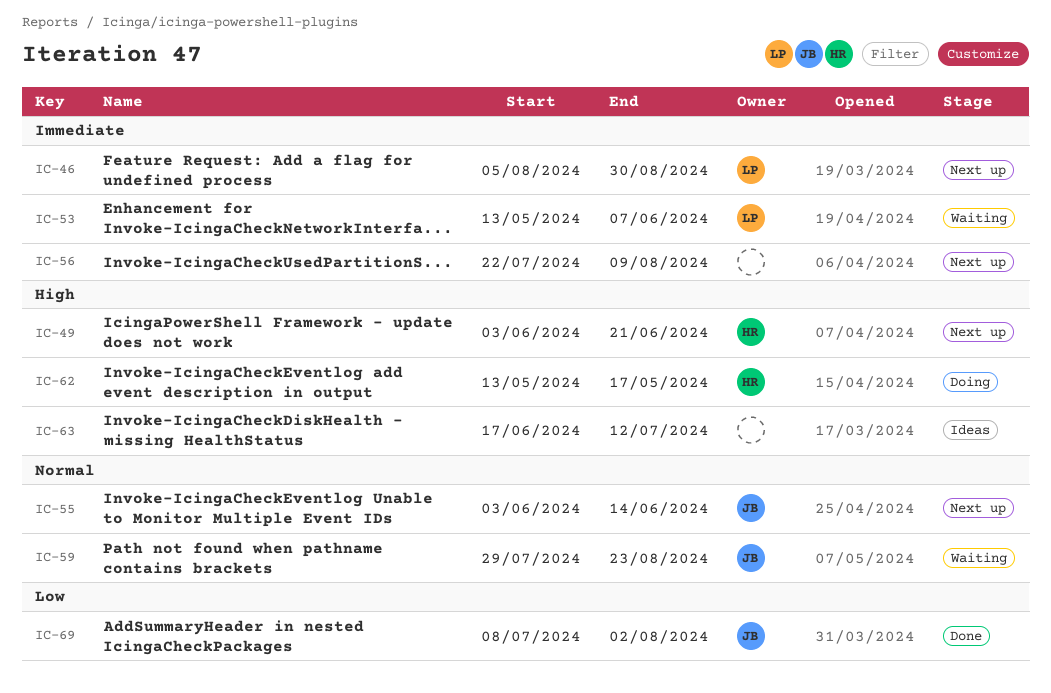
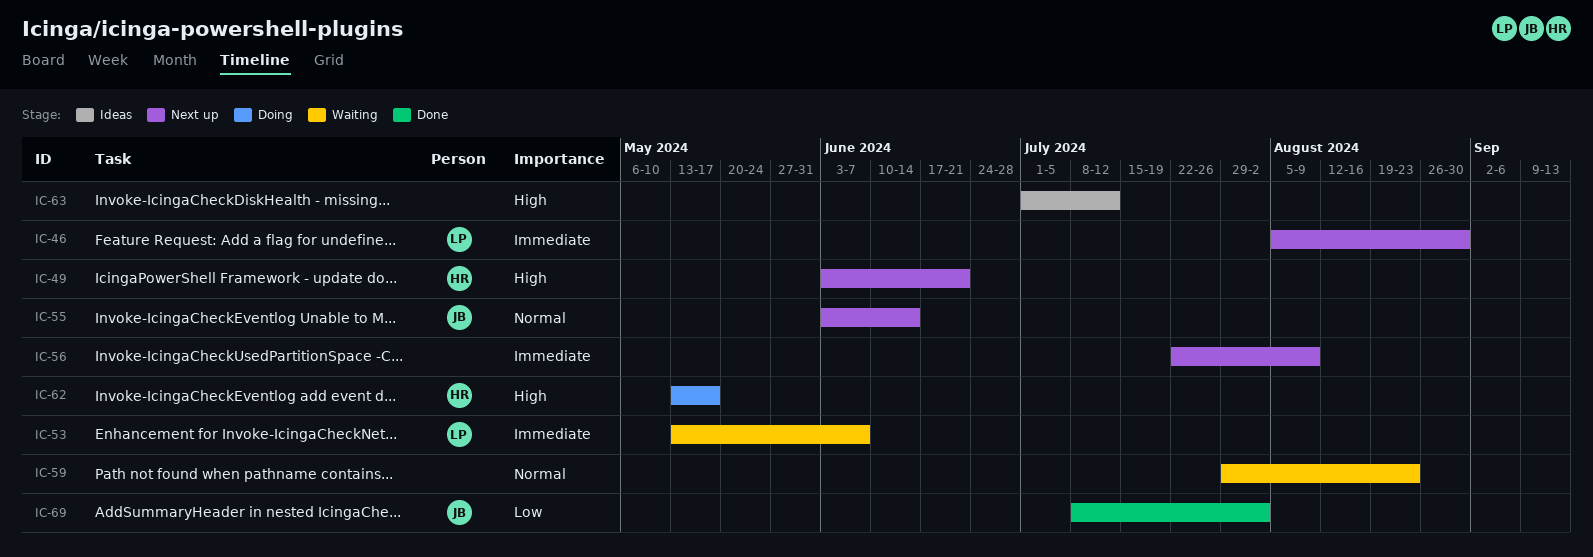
IC-59, owner: JB -> none
IC-63, start: Jun 17 -> Jul 1

